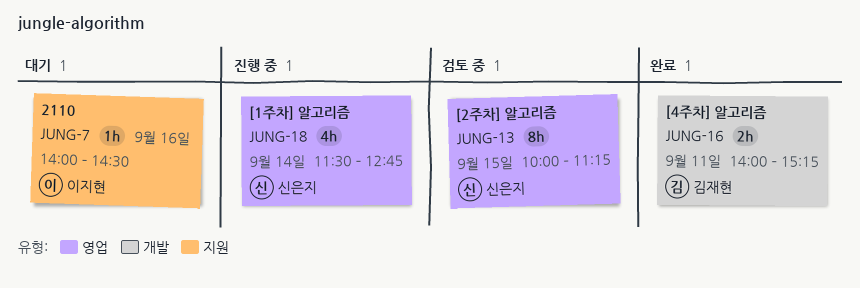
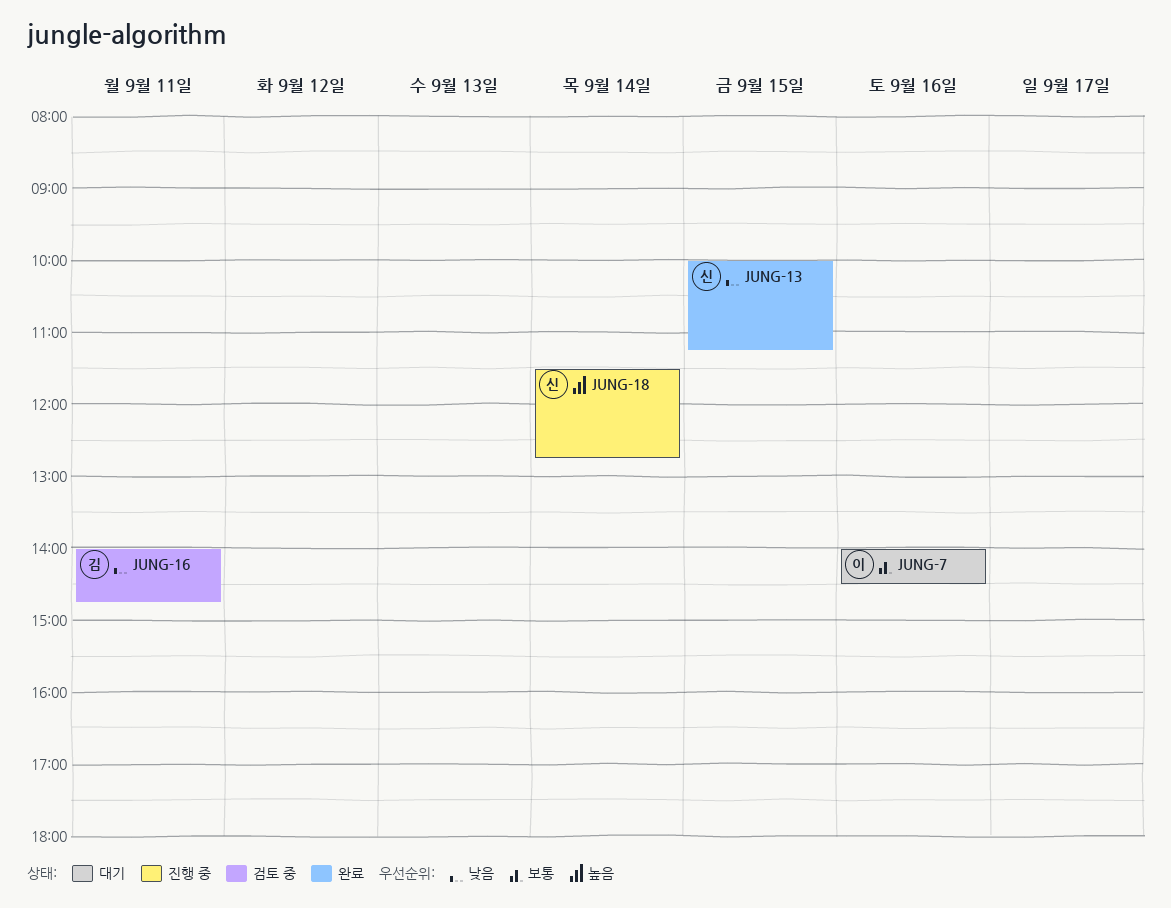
JUNG-13, status: 검토 중 -> 완료
JUNG-16, status: 완료 -> 검토 중
JUNG-16, ends: 15:15 -> 14:45

